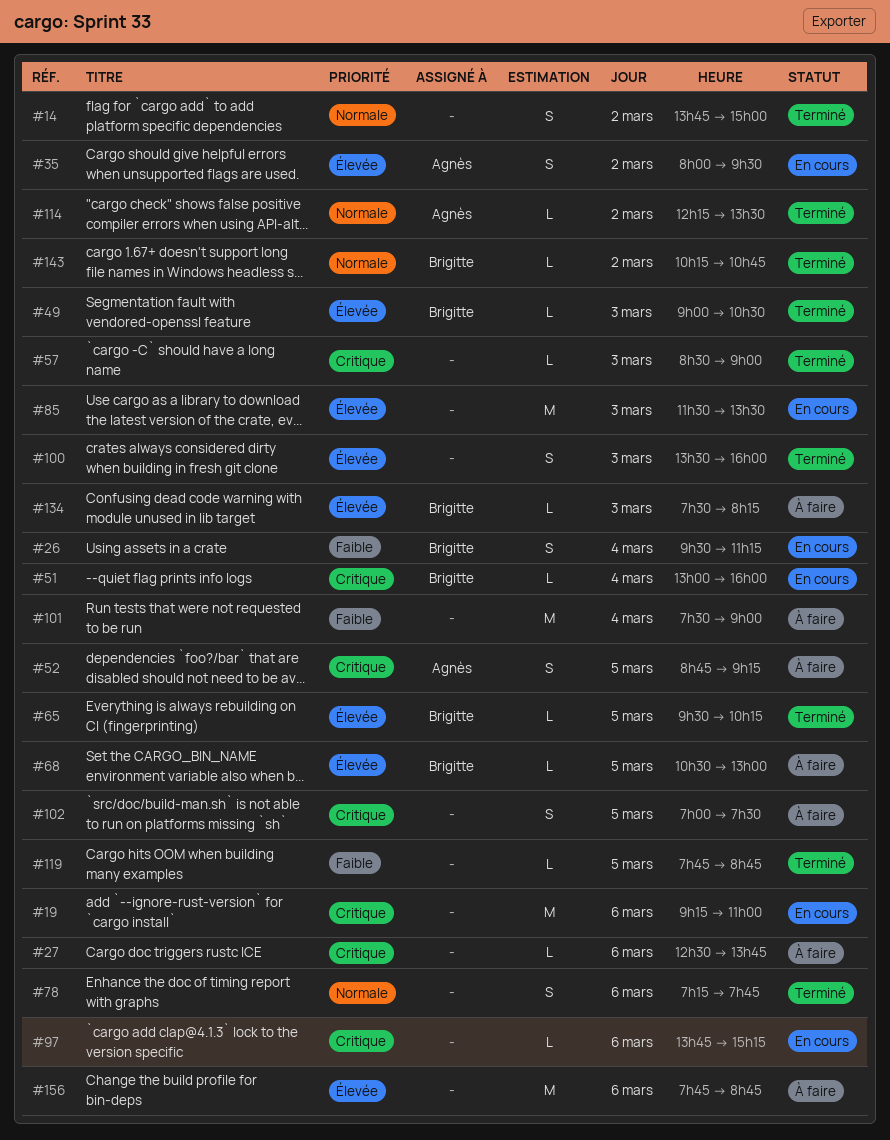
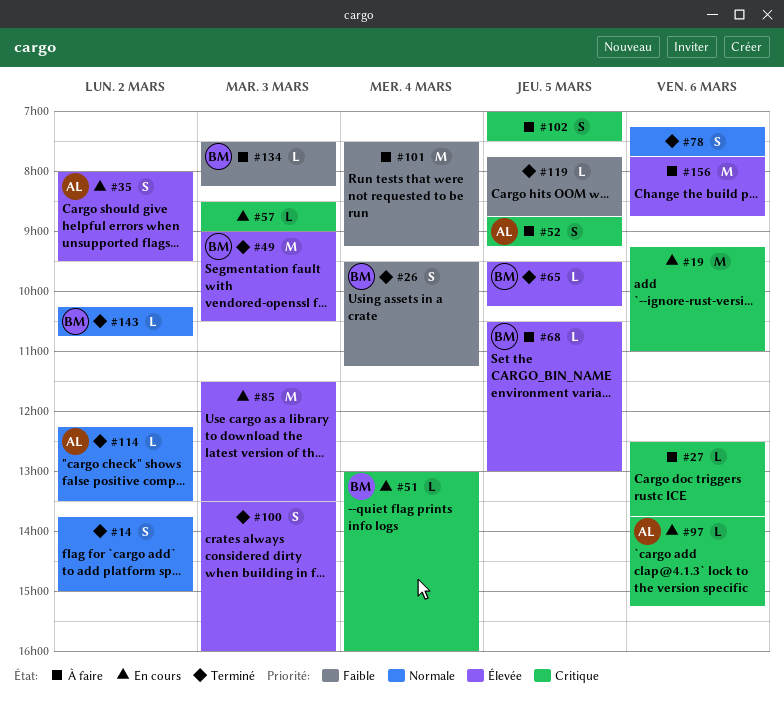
#26, status: En cours -> Terminé
#49, estimate: L -> M
#57, status: Terminé -> En cours
#97, owner: none -> Agnès
#101, ends: 09:00 -> 09:15
#134, priority: Élevée -> Faible

